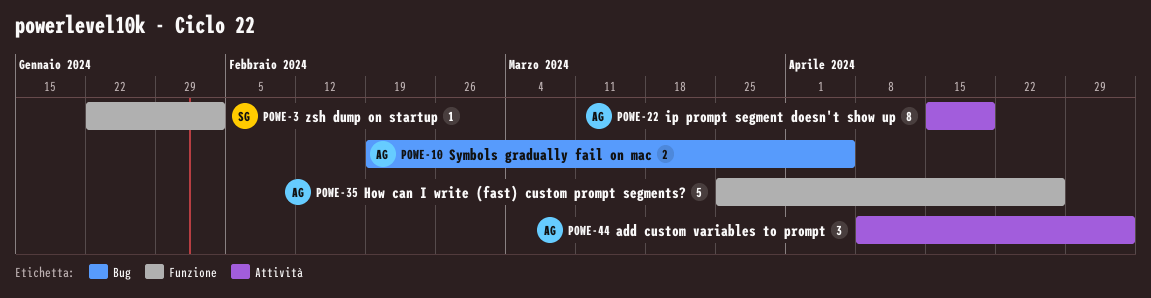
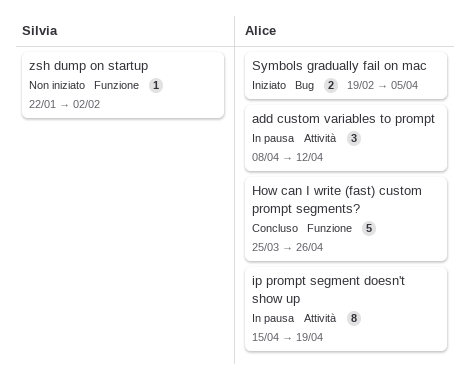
add custom variables to prompt, due: May 3 -> Apr 12

